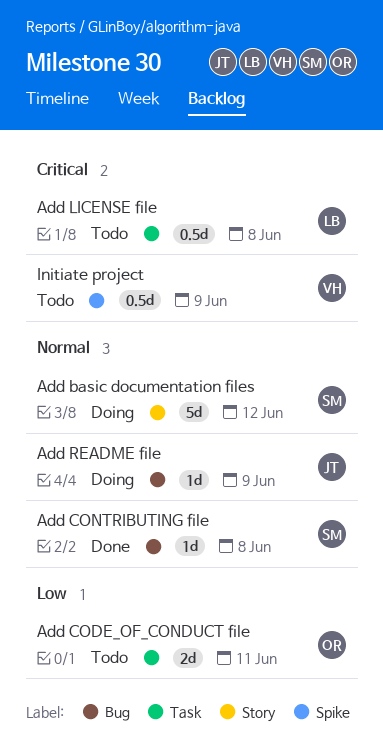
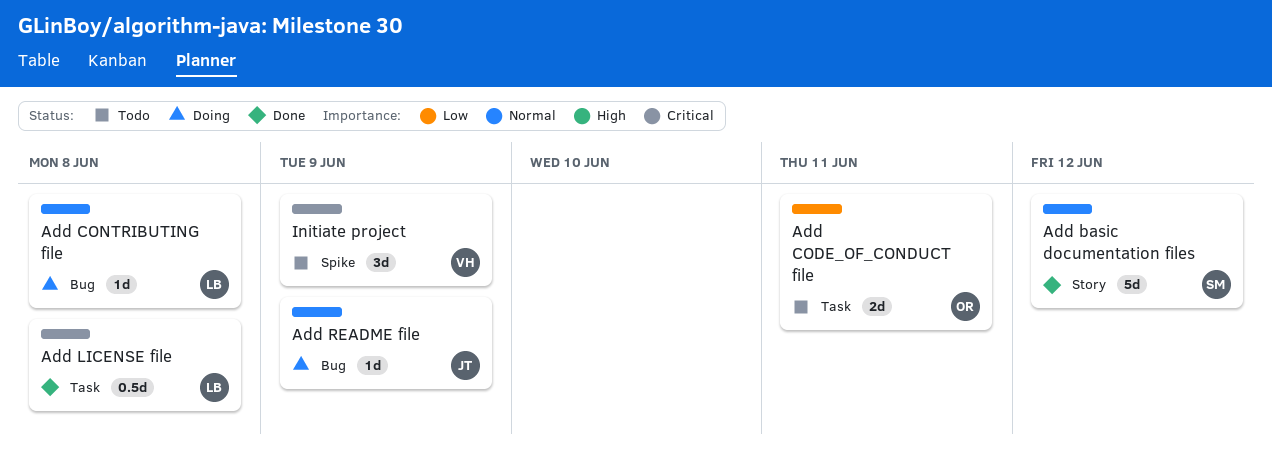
Add basic documentation files, status: Doing -> Done
Add CONTRIBUTING file, status: Done -> Doing
Add CONTRIBUTING file, owner: SM -> LB
Add LICENSE file, status: Todo -> Done
Initiate project, estimate: 0.5d -> 3d

